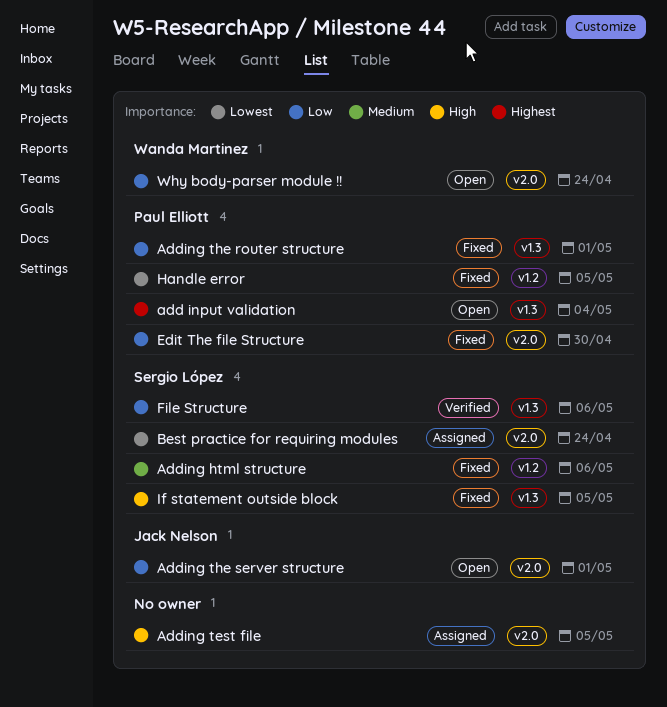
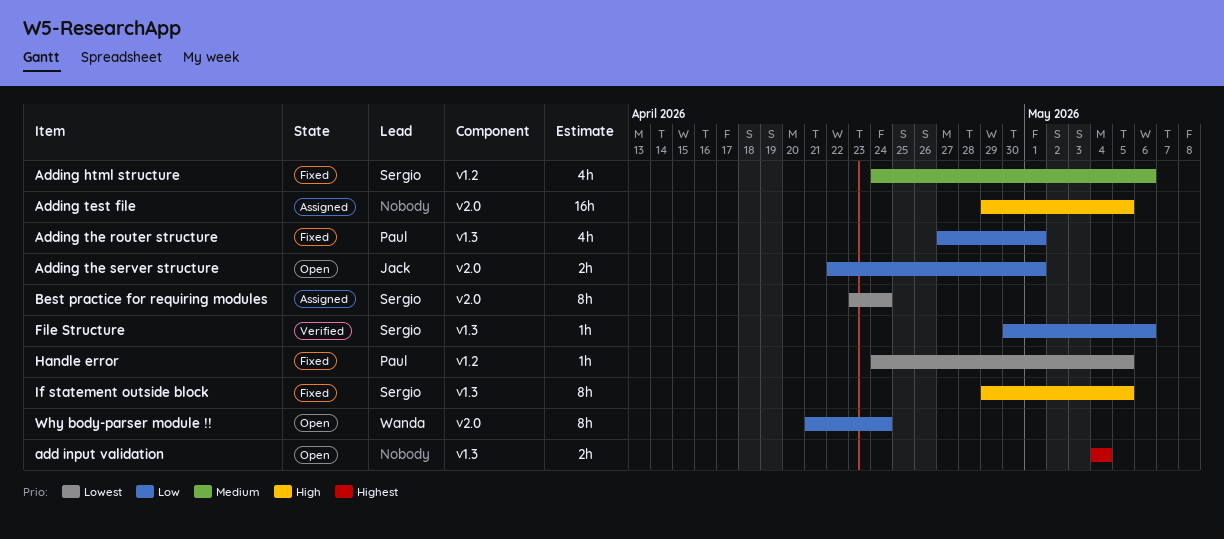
add input validation, owner: Paul Elliott -> none
Edit The file Structure: present -> none

